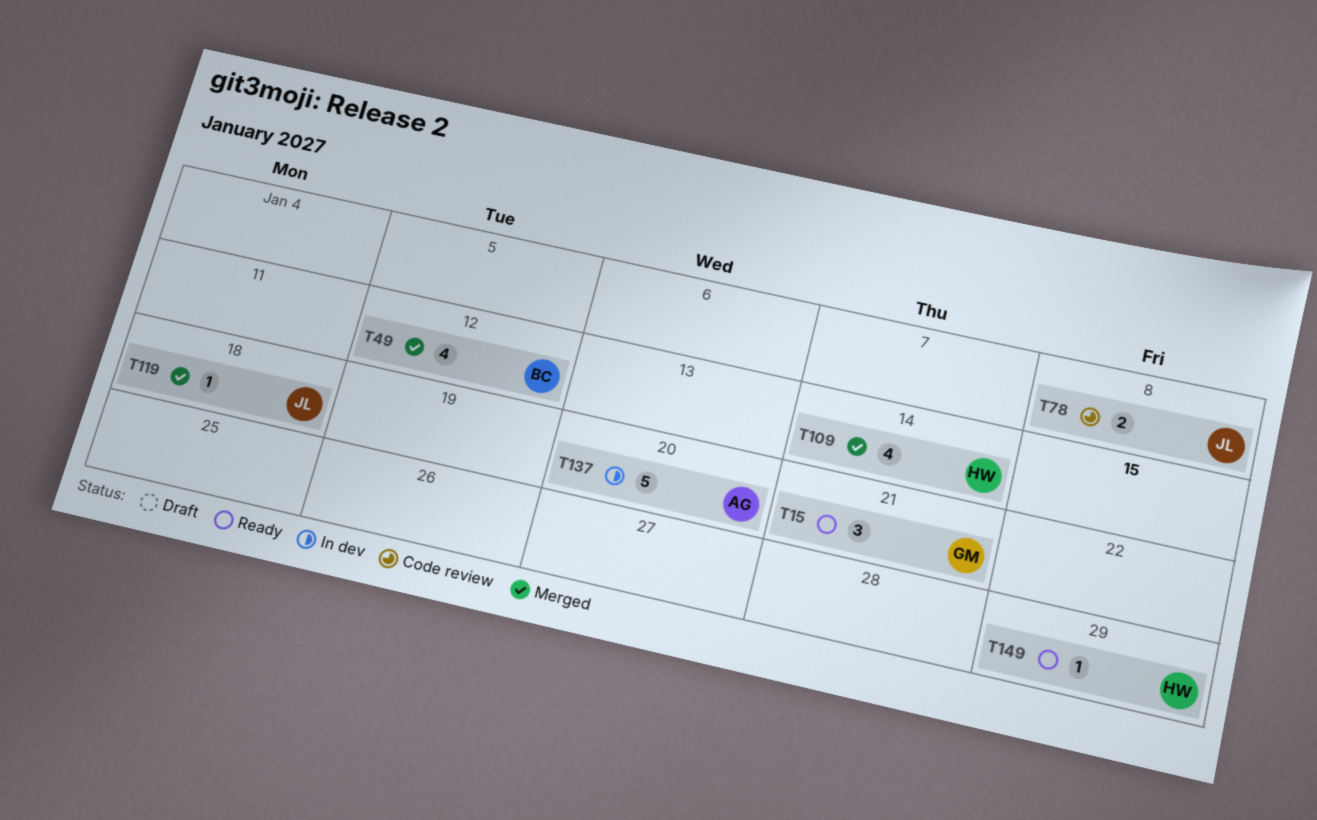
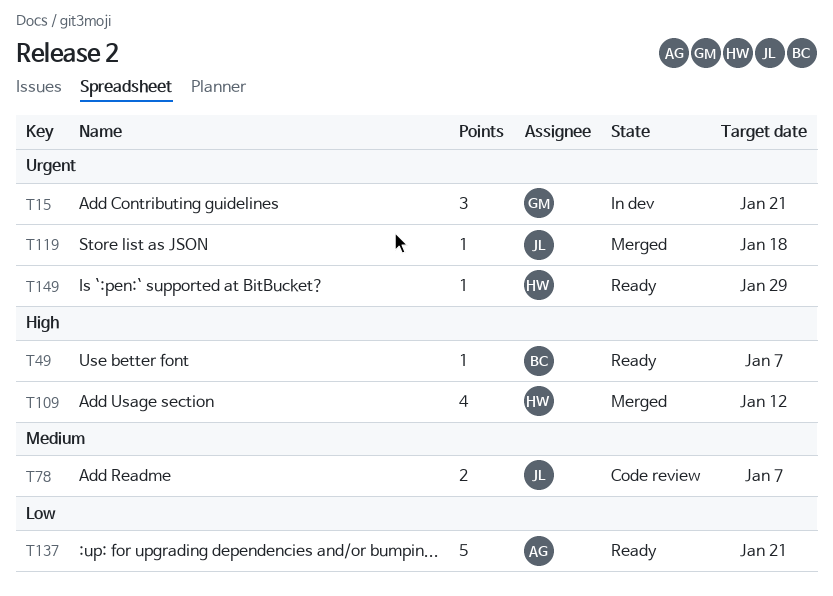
T15, status: Ready -> In dev
T49, status: Merged -> Ready
T49, estimate: 4 -> 1
T49, due: Jan 12 -> Jan 7
T78, due: Jan 8 -> Jan 7
T109, due: Jan 14 -> Jan 12
T137, status: In dev -> Ready
T137, due: Jan 20 -> Jan 21

